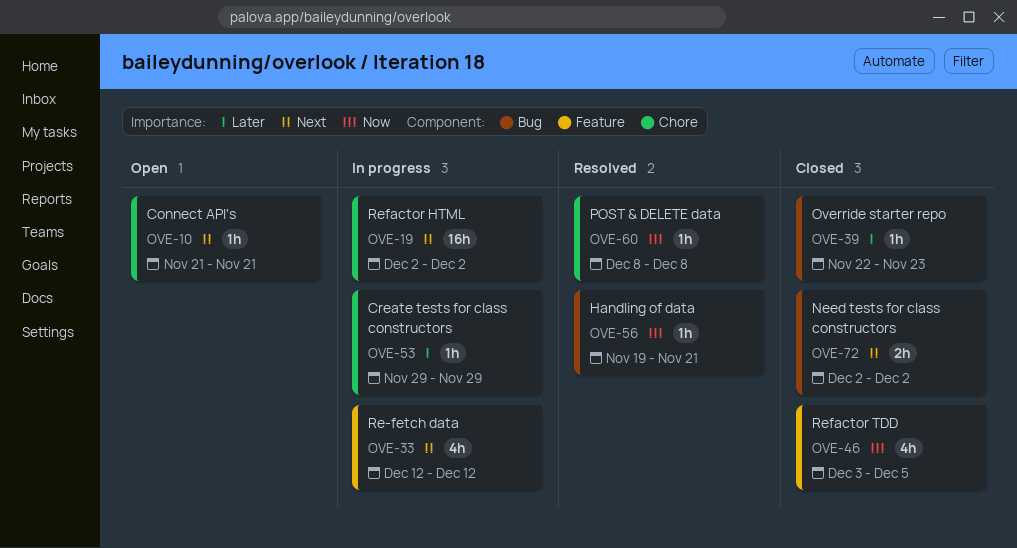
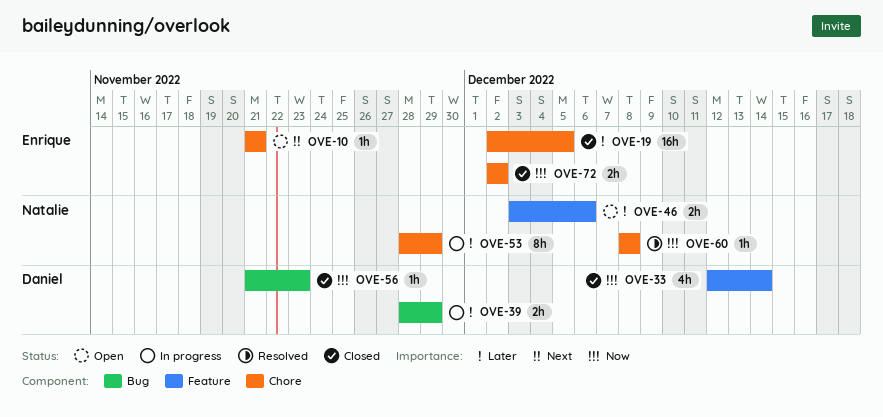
OVE-19, status: In progress -> Closed
OVE-19, priority: Next -> Later
OVE-19, due: Dec 2 -> Dec 5
OVE-33, status: In progress -> Closed
OVE-33, priority: Next -> Now
OVE-33, due: Dec 12 -> Dec 14
OVE-39, status: Closed -> In progress
OVE-39, estimate: 1h -> 2h
OVE-39, start: Nov 22 -> Nov 28
OVE-39, due: Nov 23 -> Nov 29
OVE-46, status: Closed -> Open
OVE-46, priority: Now -> Later
OVE-46, estimate: 4h -> 2h
OVE-46, due: Dec 5 -> Dec 6
OVE-53, estimate: 1h -> 8h
OVE-53, start: Nov 29 -> Nov 28
OVE-56, status: Resolved -> Closed
OVE-56, start: Nov 19 -> Nov 21
OVE-56, due: Nov 21 -> Nov 23
OVE-72, priority: Next -> Now
OVE-72, label: Bug -> Chore

